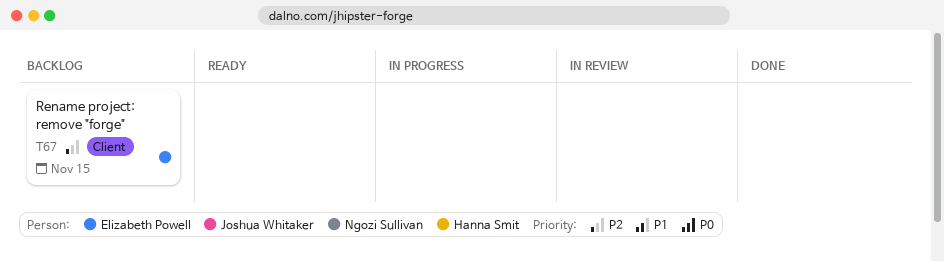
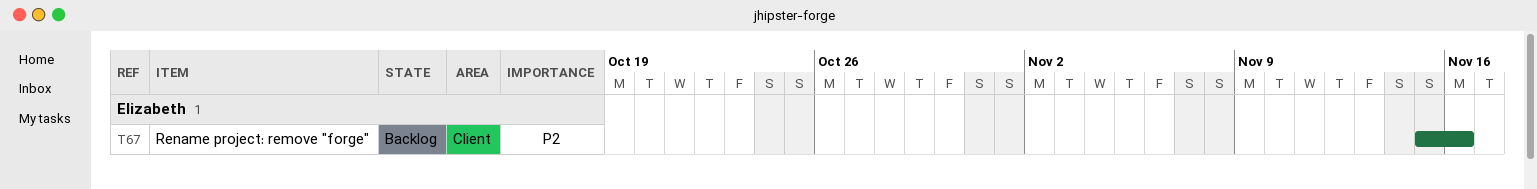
T67, due: Nov 15 -> Nov 16

